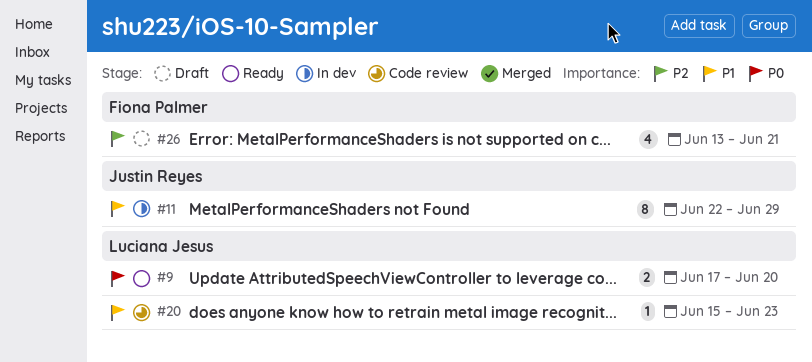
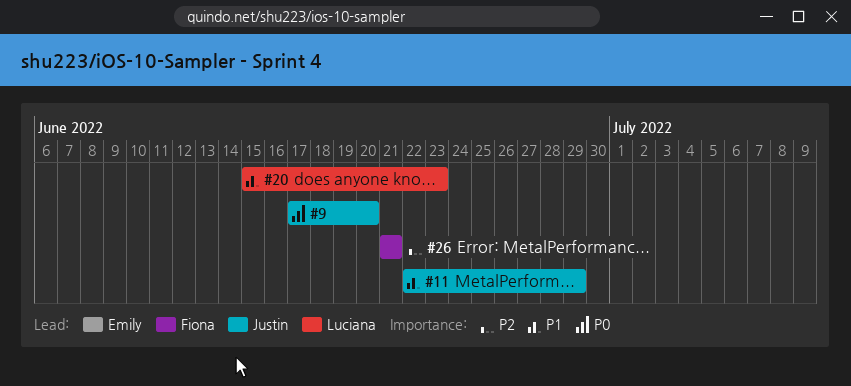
#9, owner: Luciana Jesus -> Justin Reyes
#26, start: Jun 13 -> Jun 21

